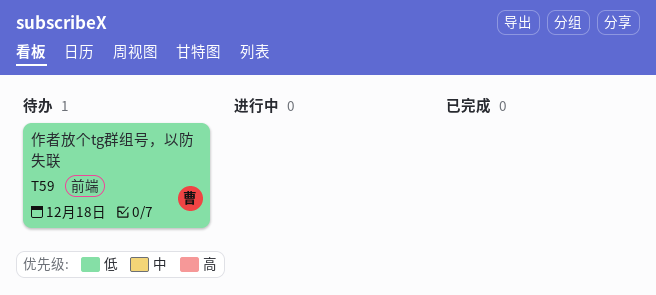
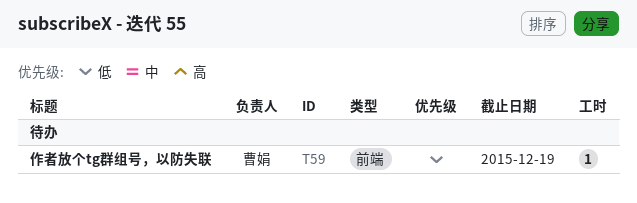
T59, due: Dec 18 -> Dec 19

